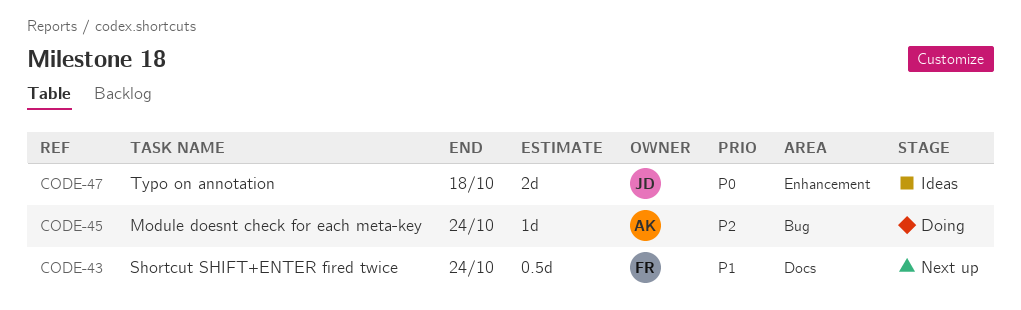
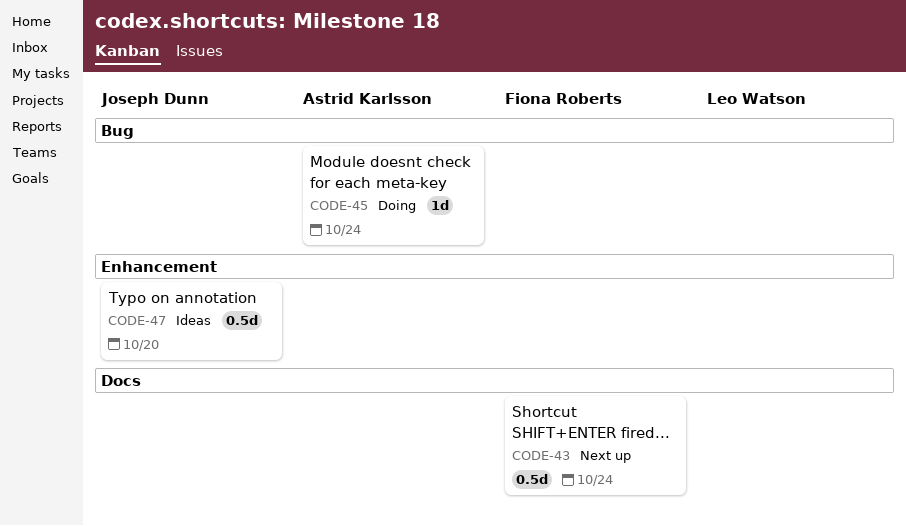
CODE-47, estimate: 2d -> 0.5d
CODE-47, due: Oct 18 -> Oct 20

